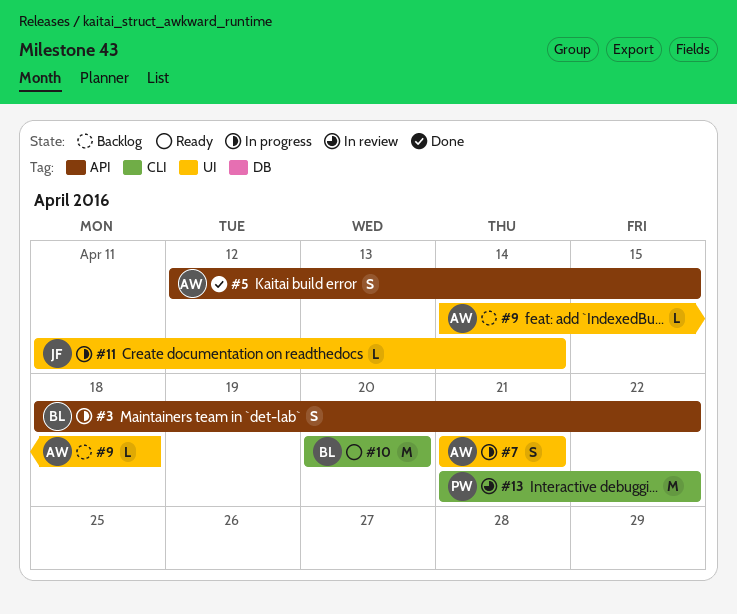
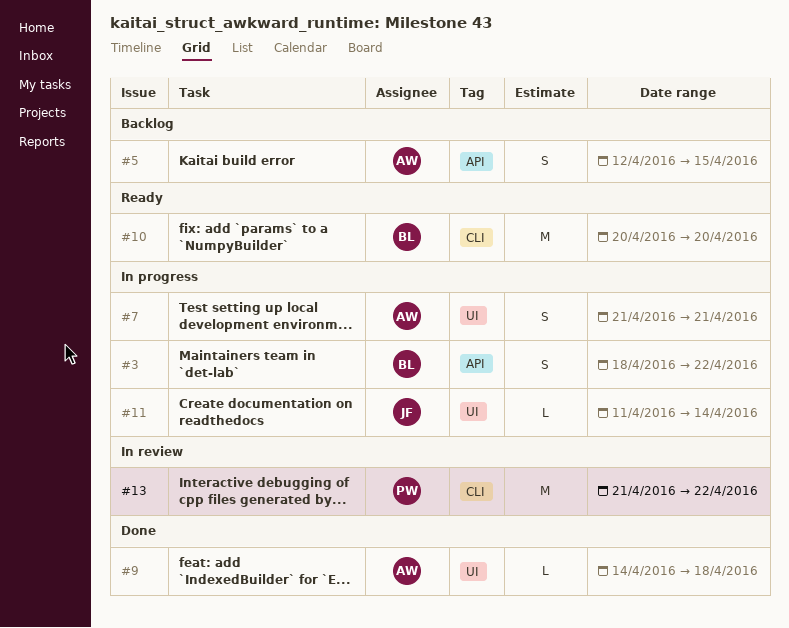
#5, status: Done -> Backlog
#9, status: Backlog -> Done

